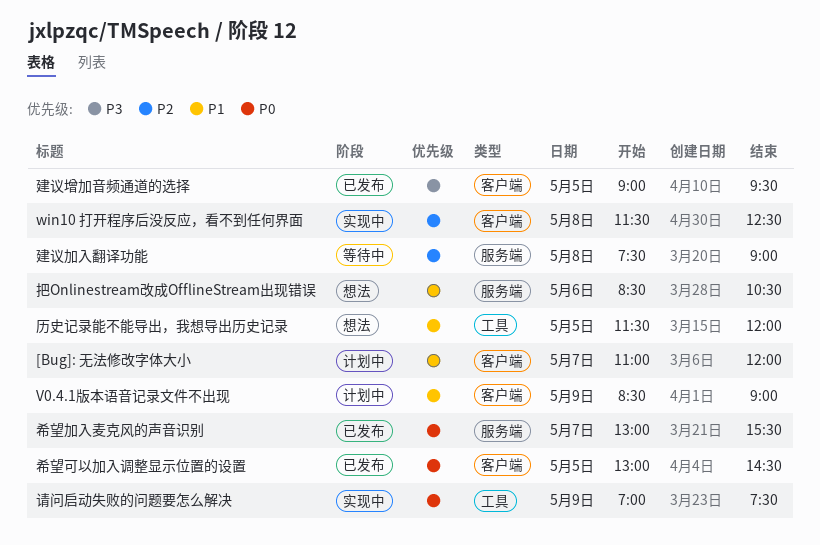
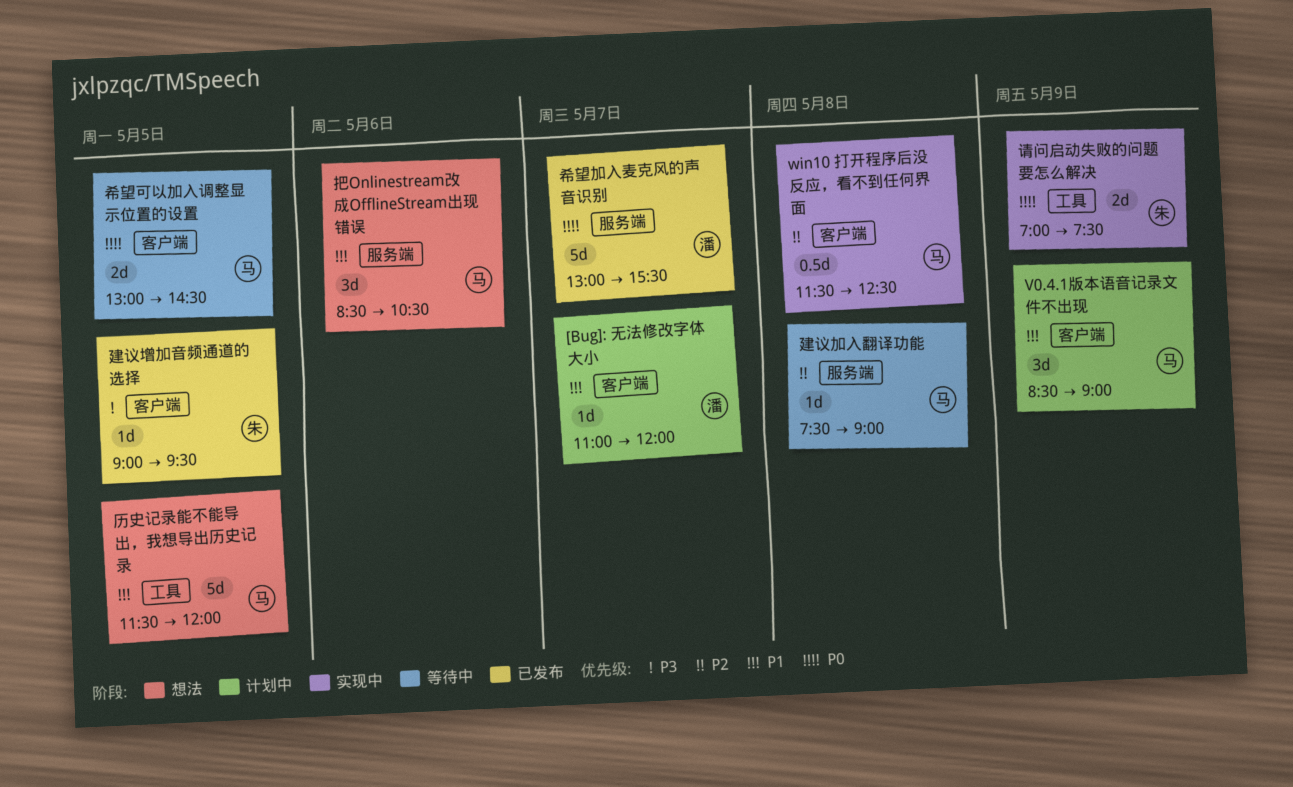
希望可以加入调整显示位置的设置, status: 已发布 -> 等待中

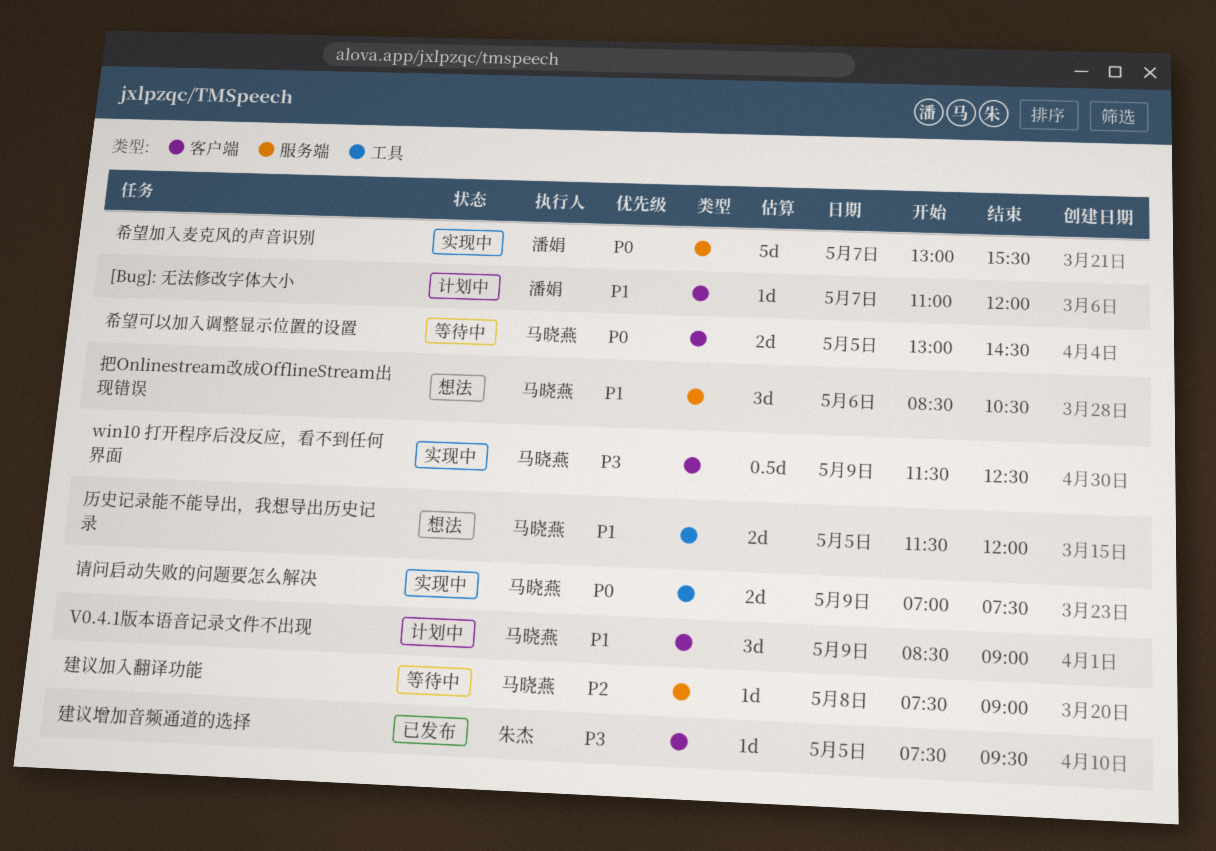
win10 打开程序后没反应，看不到任何界面, priority: P2 -> P3
win10 打开程序后没反应，看不到任何界面, day: May 8 -> May 9
历史记录能不能导出，我想导出历史记录, estimate: 5d -> 2d
希望加入麦克风的声音识别, status: 已发布 -> 实现中
建议增加音频通道的选择, begins: 09:00 -> 07:30
请问启动失败的问题要怎么解决, owner: 朱杰 -> 马晓燕

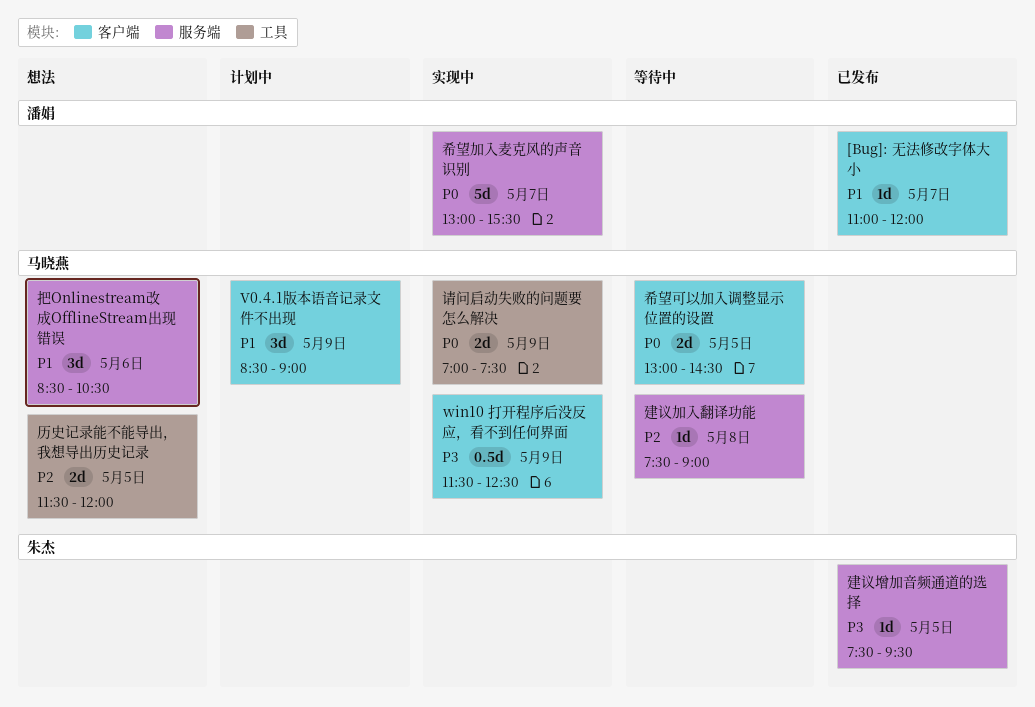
[Bug]: 无法修改字体大小, status: 计划中 -> 已发布
历史记录能不能导出，我想导出历史记录, priority: P1 -> P2
建议增加音频通道的选择, label: 客户端 -> 服务端

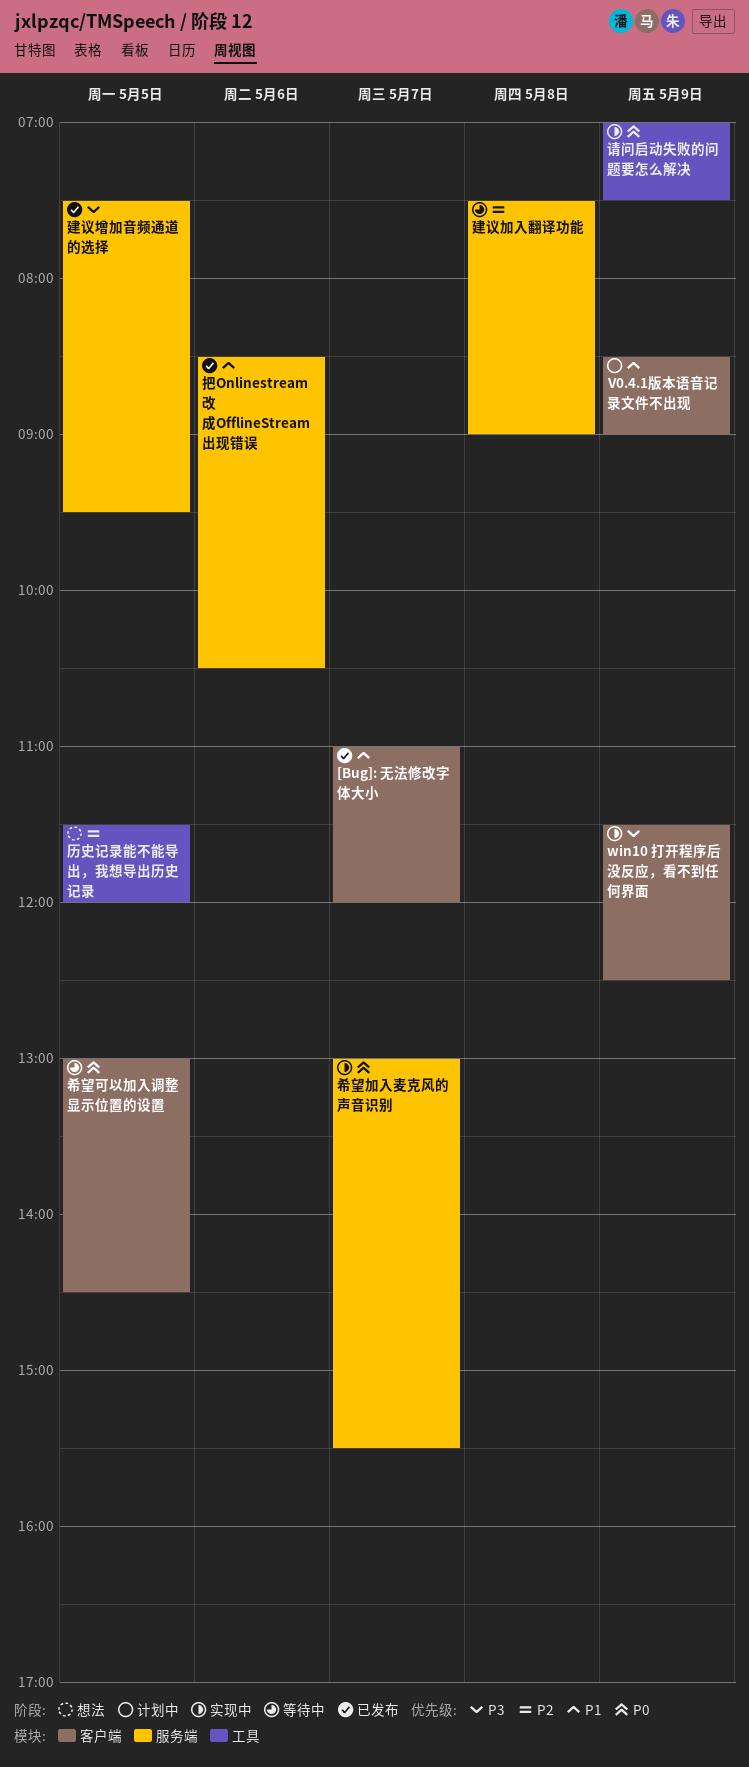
把Onlinestream改成OfflineStream出现错误, status: 想法 -> 已发布

